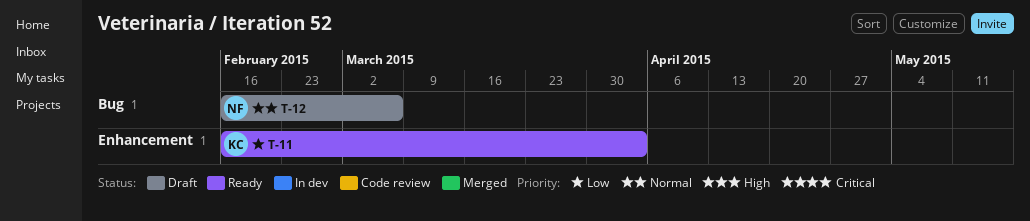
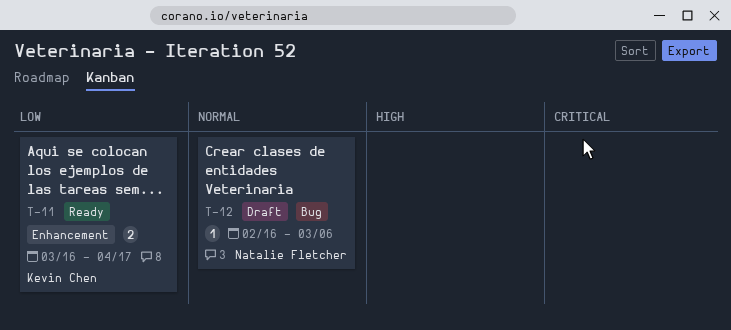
T-11, start: Feb 16 -> Mar 16
T-11, due: Apr 3 -> Apr 17

